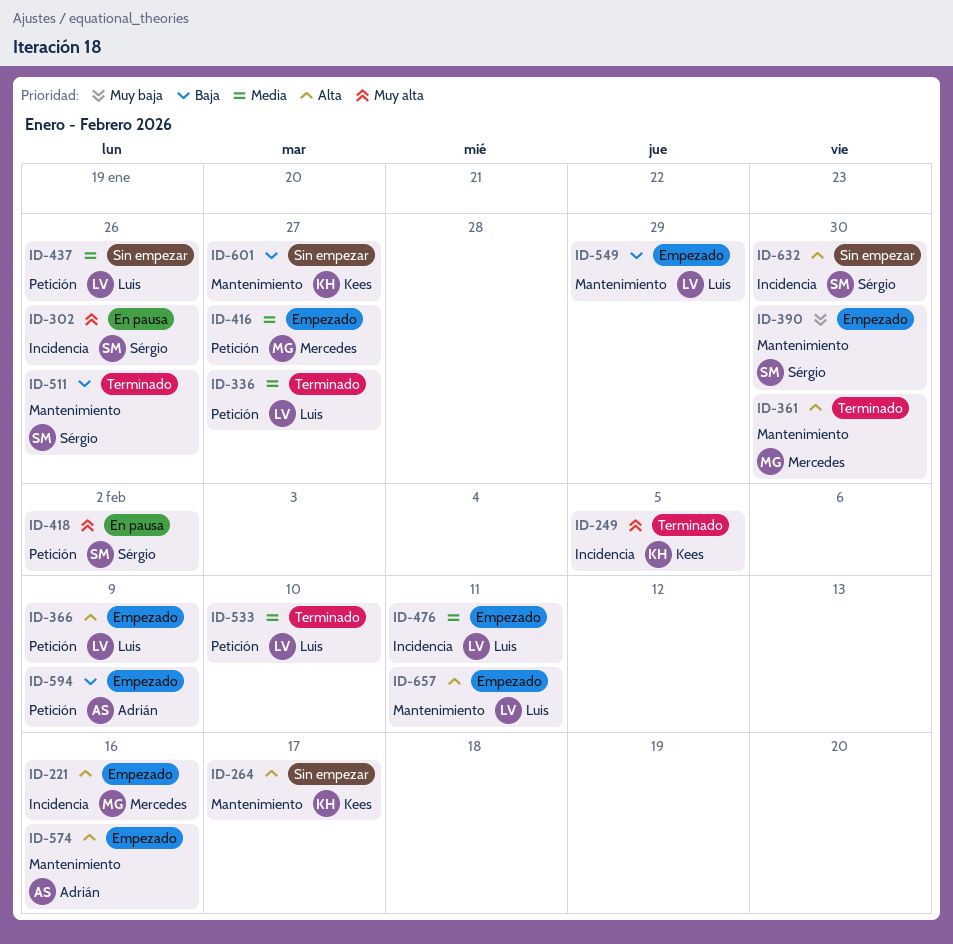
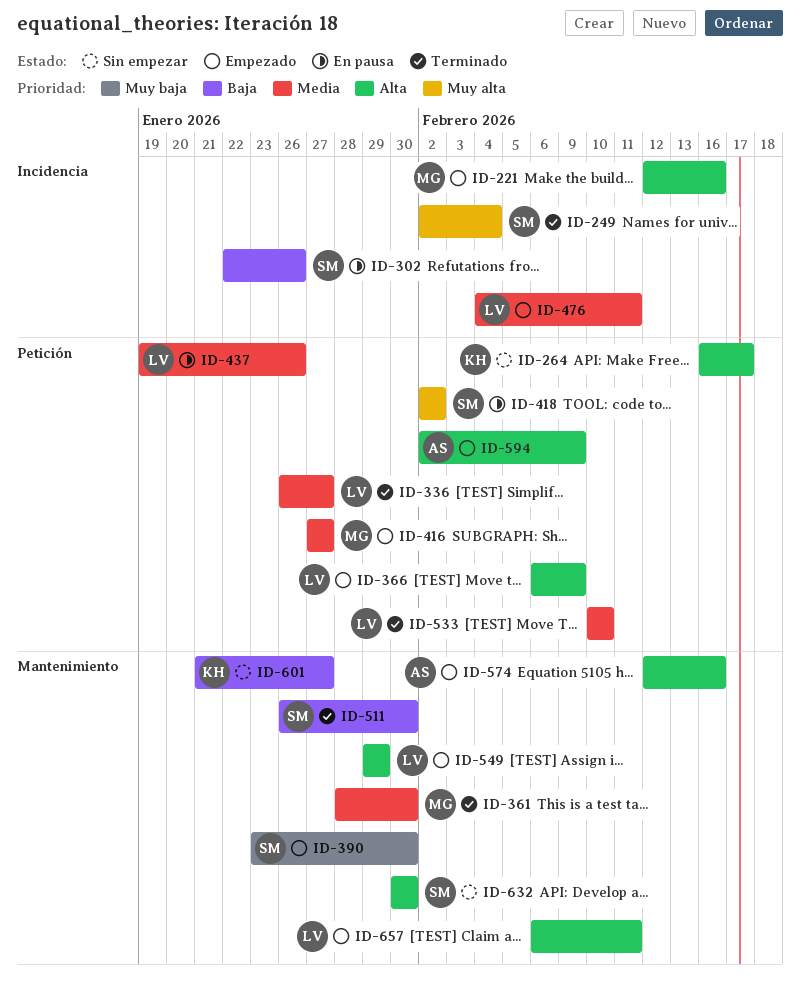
ID-249, owner: Kees -> Sérgio
ID-249, due: Feb 5 -> Feb 4
ID-264, label: Mantenimiento -> Petición
ID-302, priority: Muy alta -> Baja
ID-361, priority: Alta -> Media
ID-437, status: Sin empezar -> En pausa
ID-511, due: Jan 26 -> Jan 30
ID-549, priority: Baja -> Alta
ID-594, priority: Baja -> Alta
ID-632, label: Incidencia -> Mantenimiento

